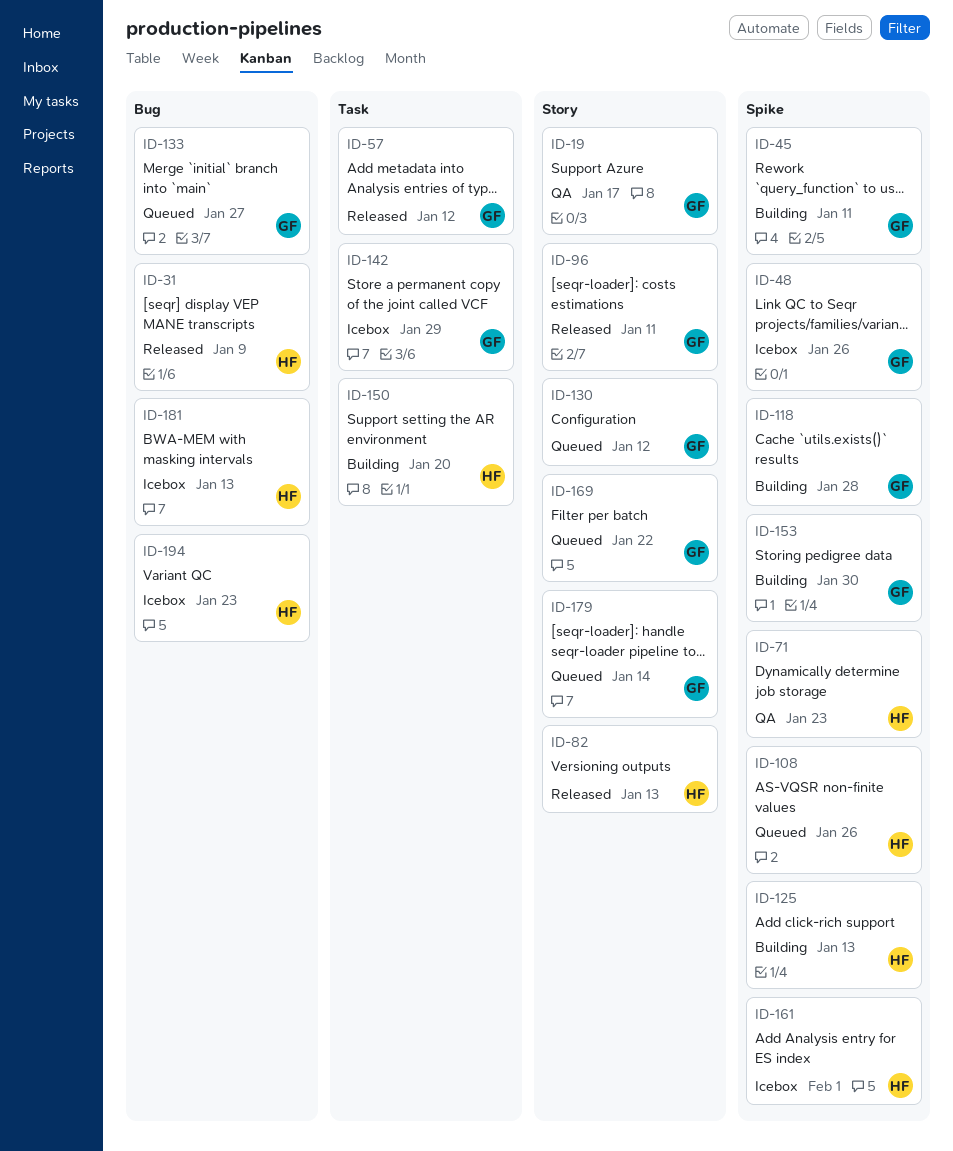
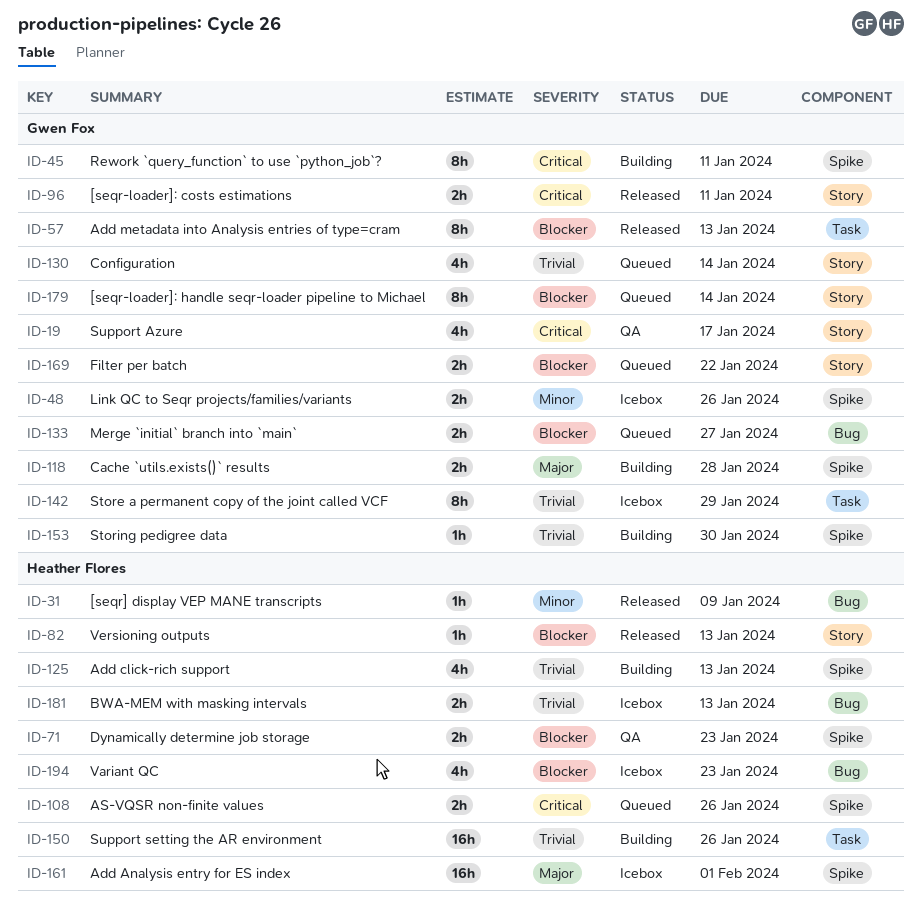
ID-57, due: Jan 12 -> Jan 13
ID-130, due: Jan 12 -> Jan 14
ID-150, due: Jan 20 -> Jan 26

